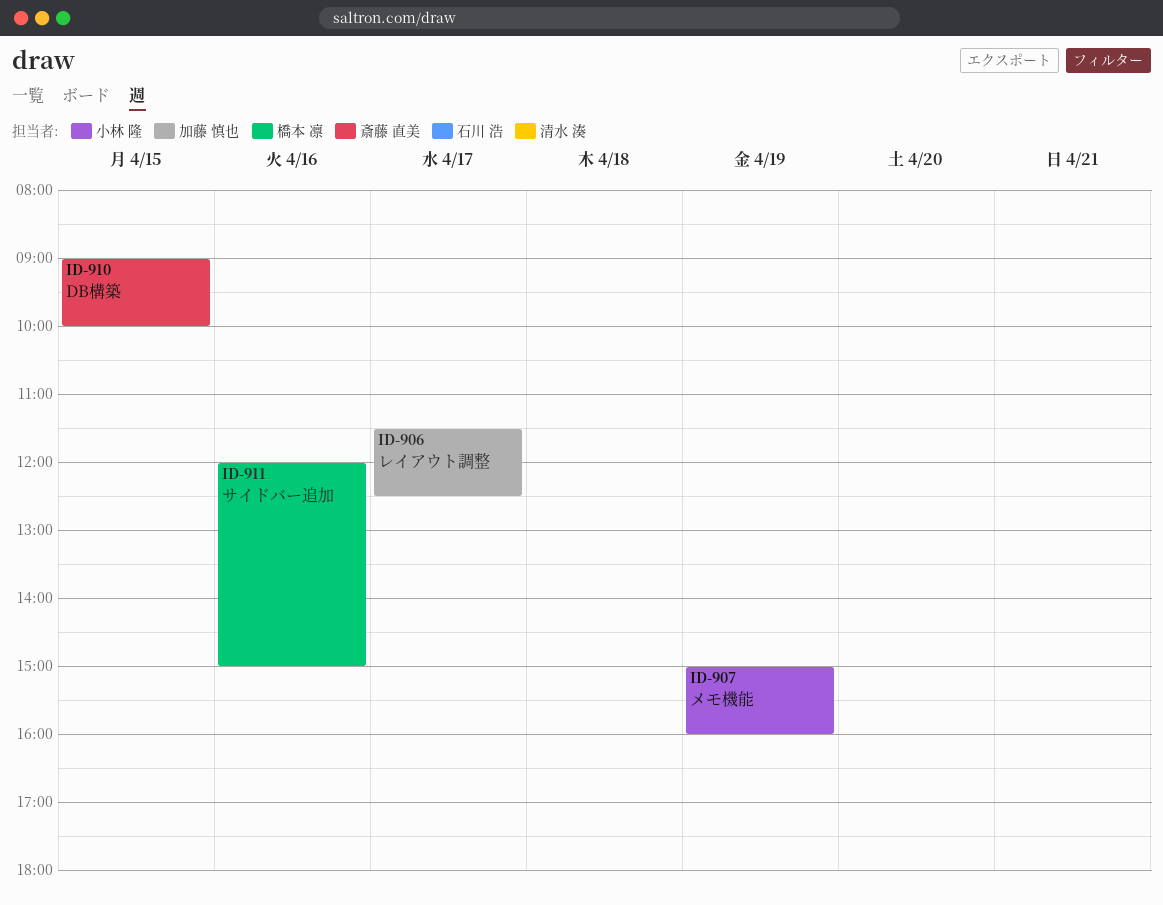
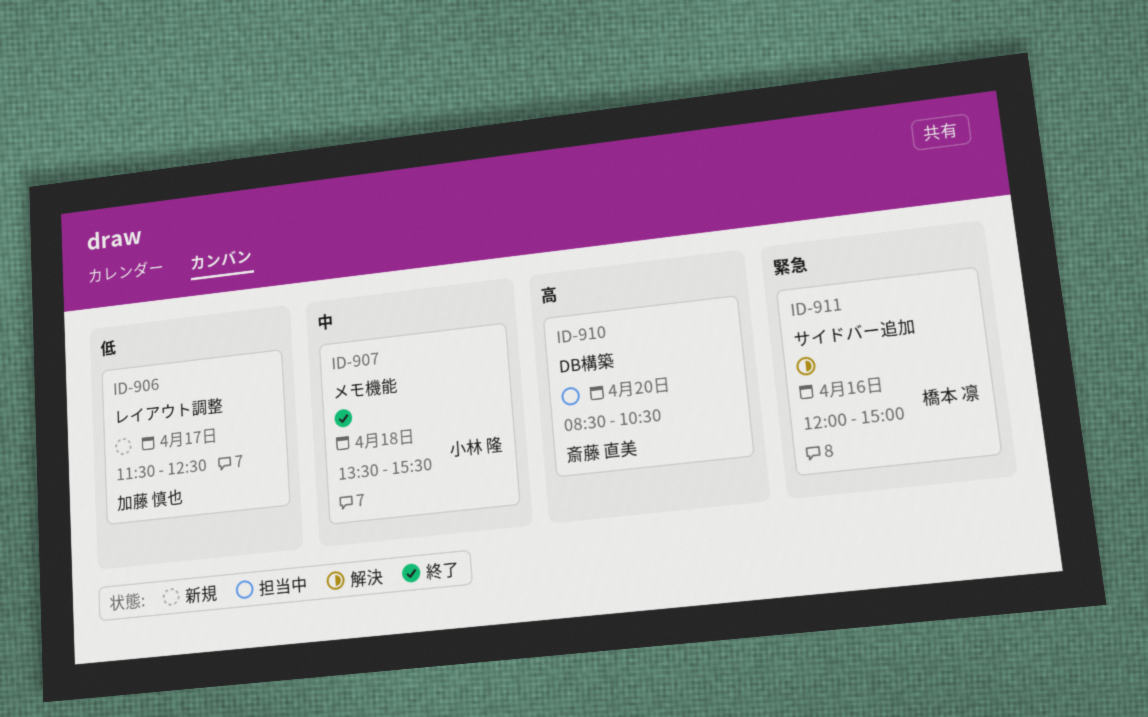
ID-907, day: Apr 19 -> Apr 18
ID-907, begins: 15:00 -> 13:30
ID-907, ends: 16:00 -> 15:30
ID-910, day: Apr 15 -> Apr 20
ID-910, begins: 09:00 -> 08:30
ID-910, ends: 10:00 -> 10:30

